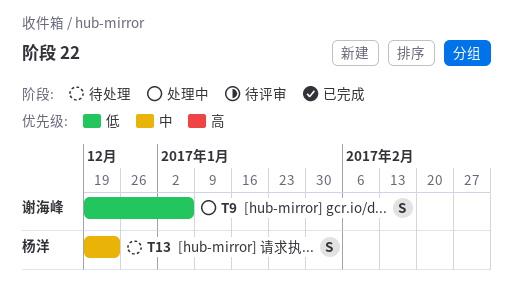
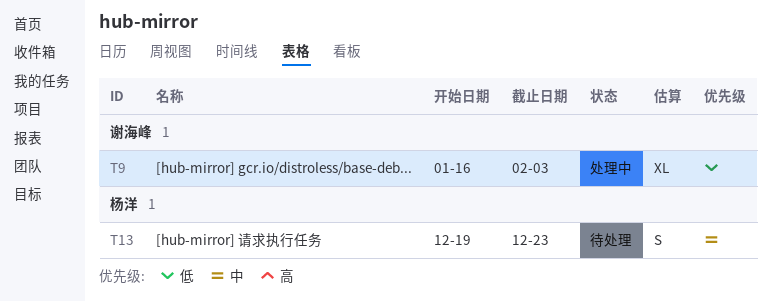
T9, estimate: S -> XL
T9, start: Dec 19 -> Jan 16
T9, due: Jan 6 -> Feb 3

